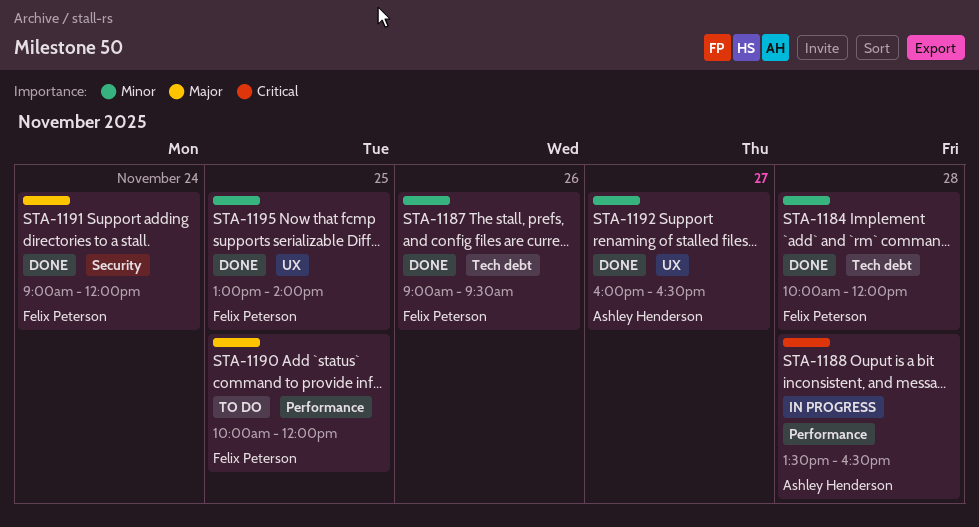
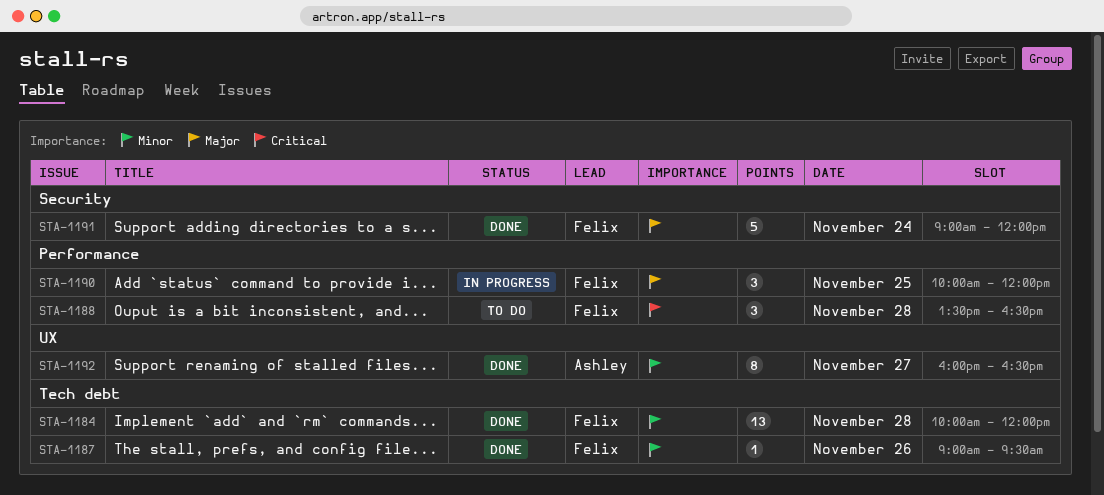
STA-1188, status: In progress -> To do
STA-1188, owner: Ashley Henderson -> Felix Peterson
STA-1190, status: To do -> In progress
STA-1195: present -> none

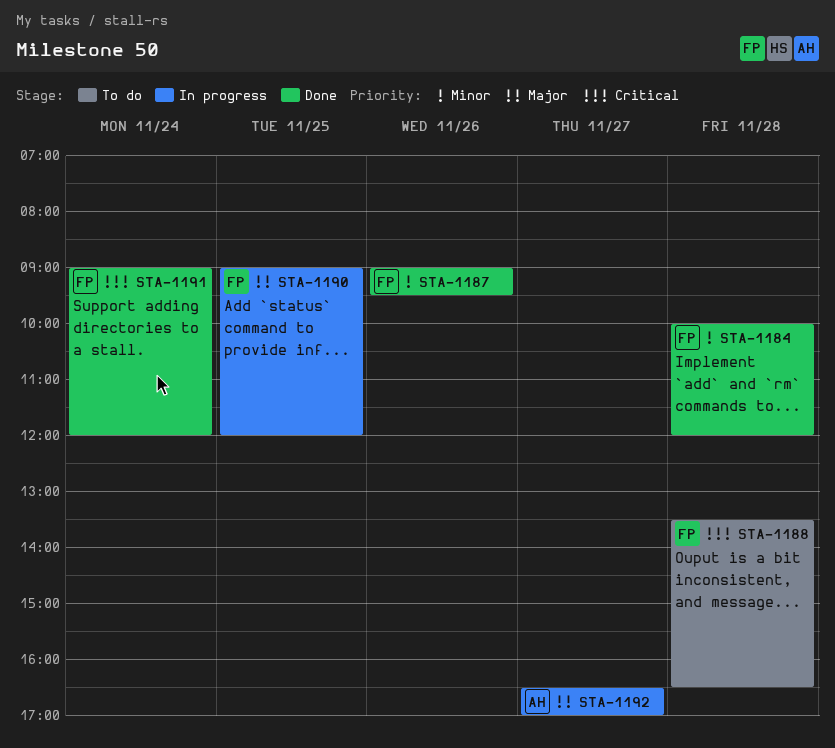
STA-1190, begins: 10:00 -> 09:00
STA-1191, priority: Major -> Critical
STA-1192, status: Done -> In progress
STA-1192, priority: Minor -> Major
STA-1192, begins: 16:00 -> 16:30
STA-1192, ends: 16:30 -> 17:00

